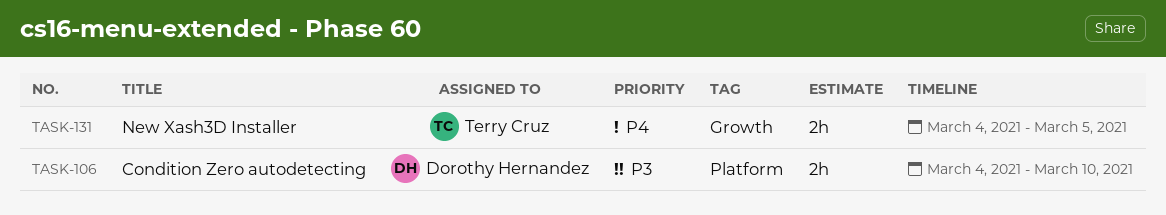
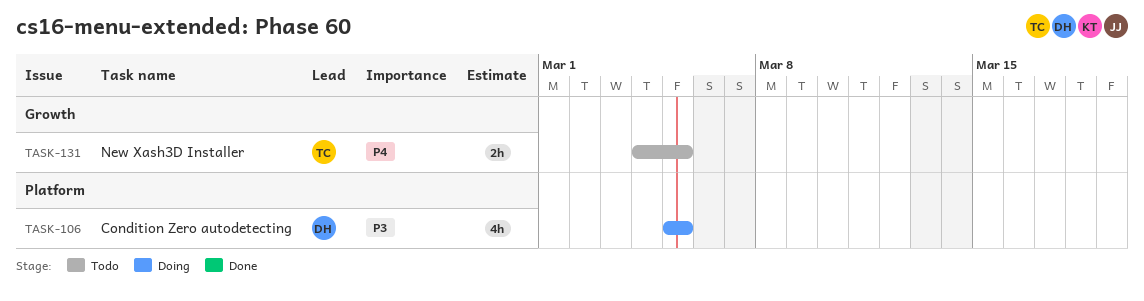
TASK-106, estimate: 2h -> 4h
TASK-106, start: Mar 4 -> Mar 5
TASK-106, due: Mar 10 -> Mar 5

